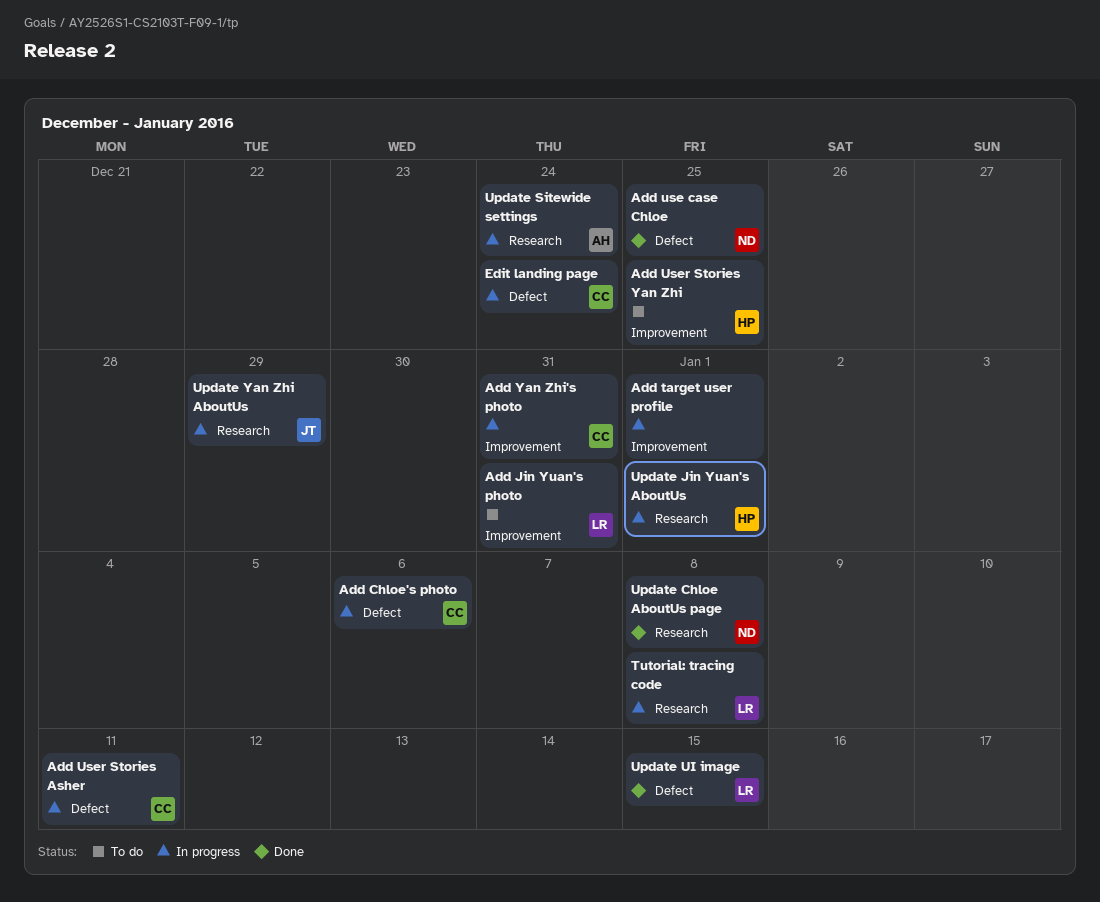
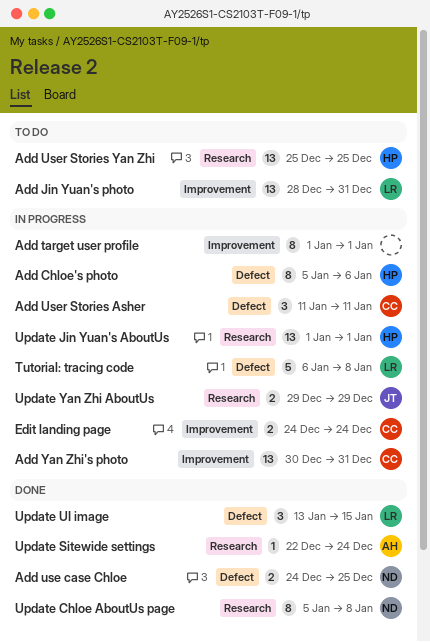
Add Chloe's photo, owner: CC -> HP
Add User Stories Yan Zhi, label: Improvement -> Research
Edit landing page, label: Defect -> Improvement
Tutorial: tracing code, label: Research -> Defect
Update Sitewide settings, status: In progress -> Done

